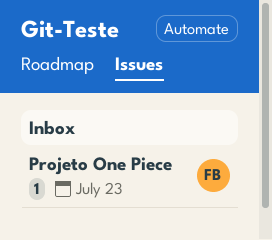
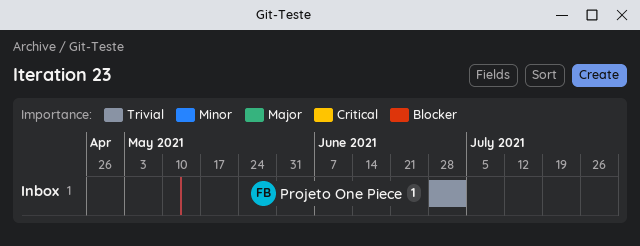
Projeto One Piece, due: Jul 23 -> Jul 2

